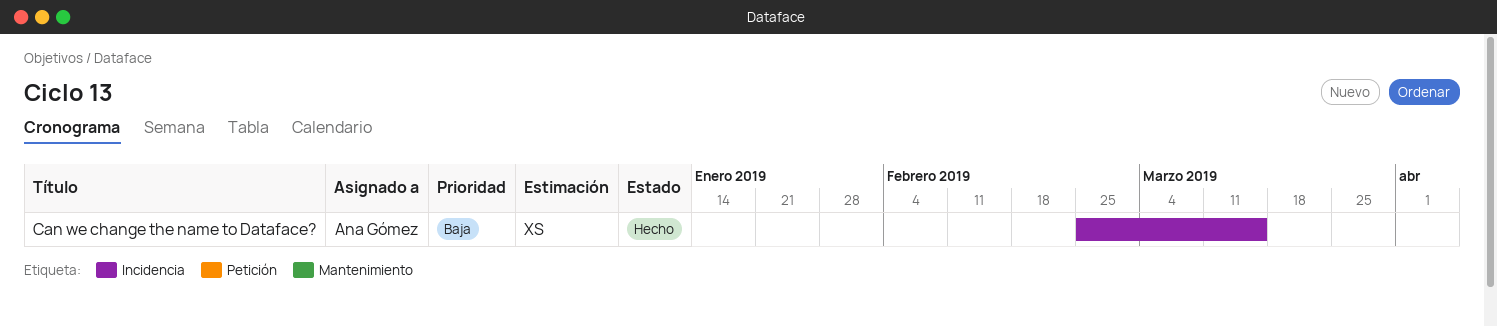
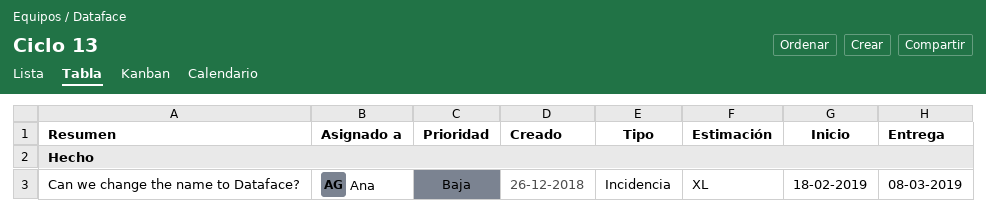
Can we change the name to Dataface?, estimate: XS -> XL
Can we change the name to Dataface?, start: Feb 25 -> Feb 18
Can we change the name to Dataface?, due: Mar 15 -> Mar 8

